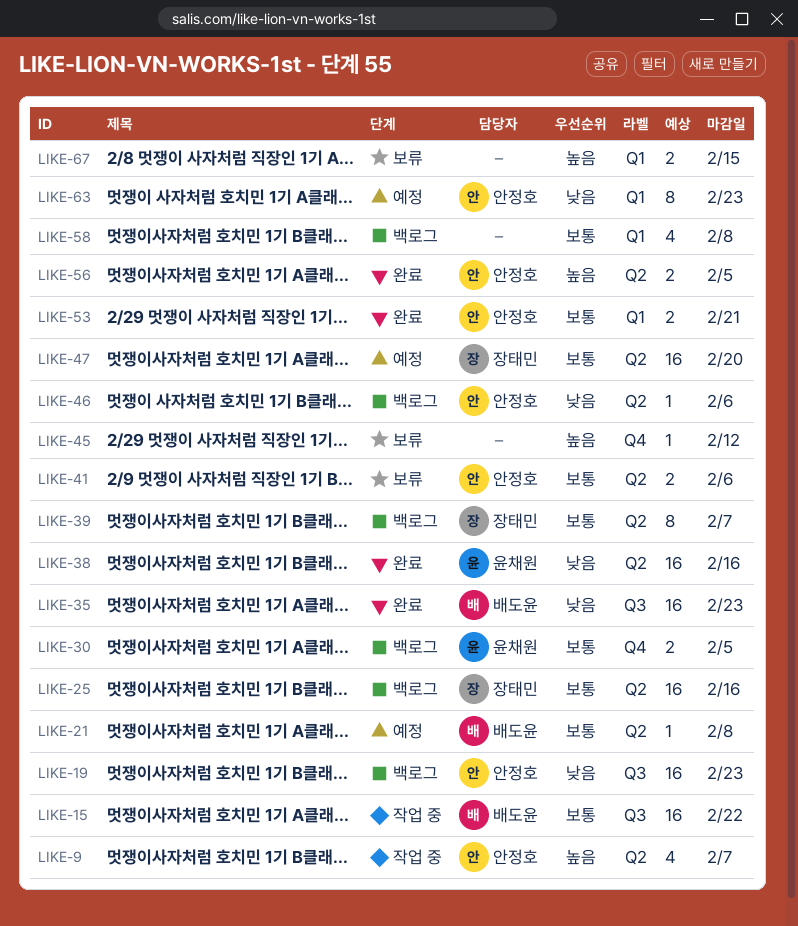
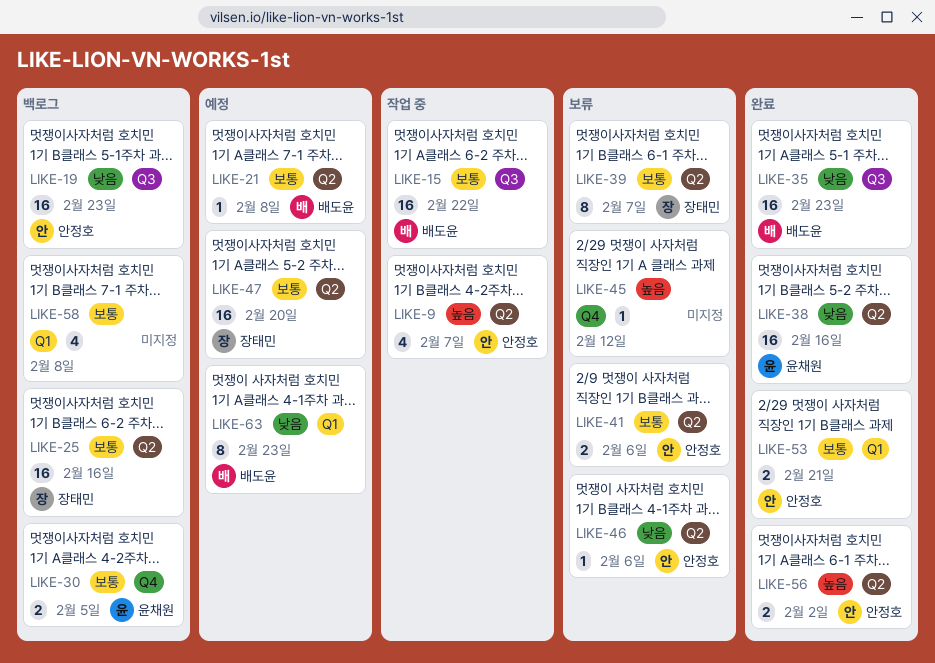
LIKE-39, status: 백로그 -> 보류
LIKE-46, status: 백로그 -> 보류
LIKE-56, due: Feb 5 -> Feb 2
LIKE-63, owner: 안정호 -> 배도윤
LIKE-67: present -> none

